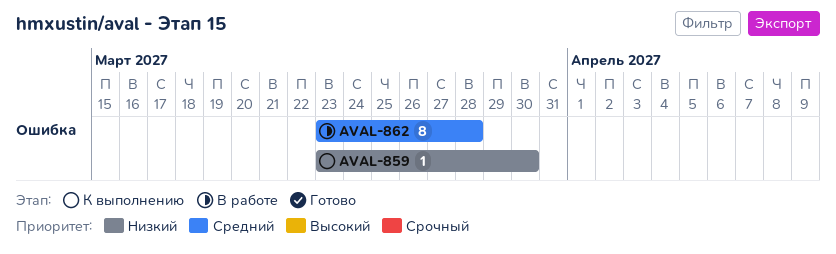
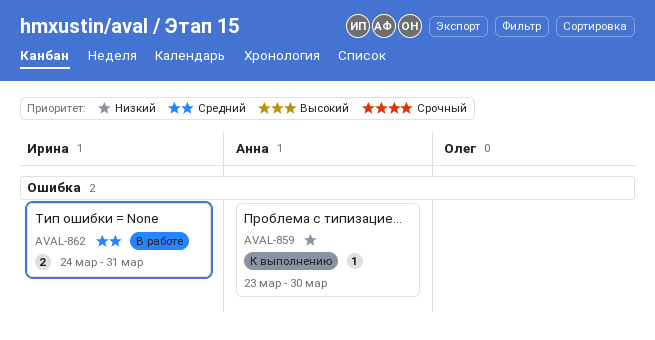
AVAL-862, estimate: 8 -> 2
AVAL-862, start: Mar 23 -> Mar 24
AVAL-862, due: Mar 28 -> Mar 31

